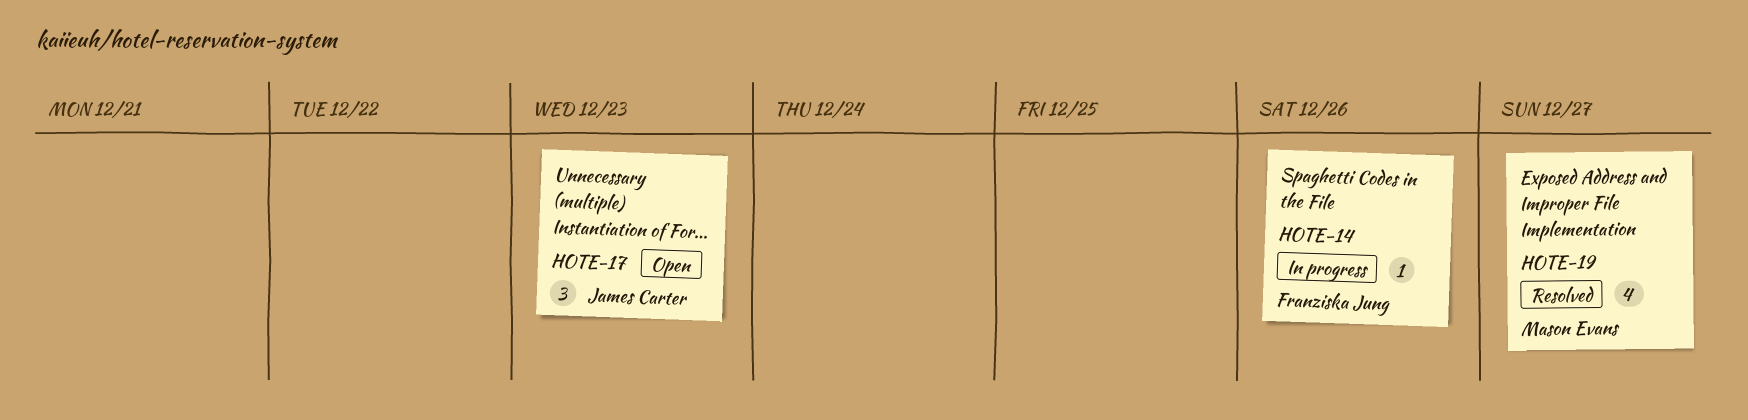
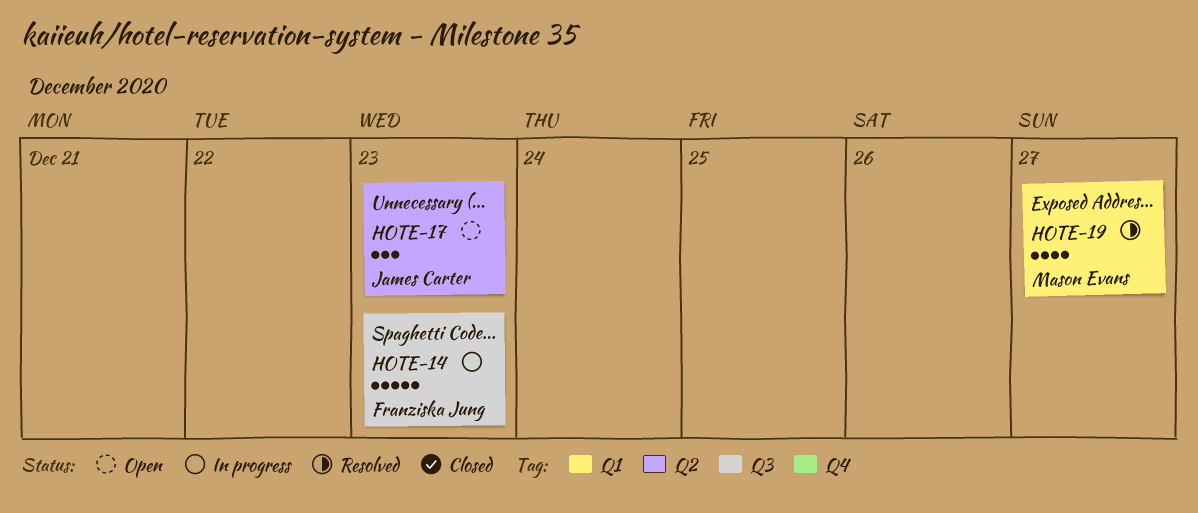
HOTE-14, estimate: 1 -> 5
HOTE-14, due: Dec 26 -> Dec 23

